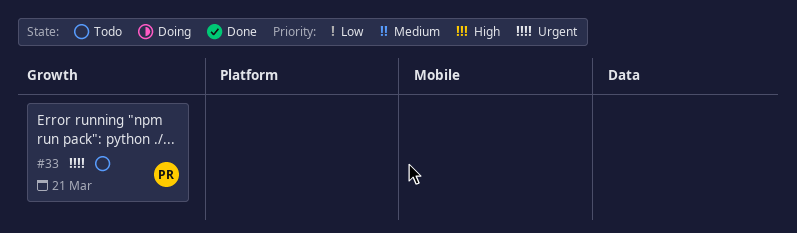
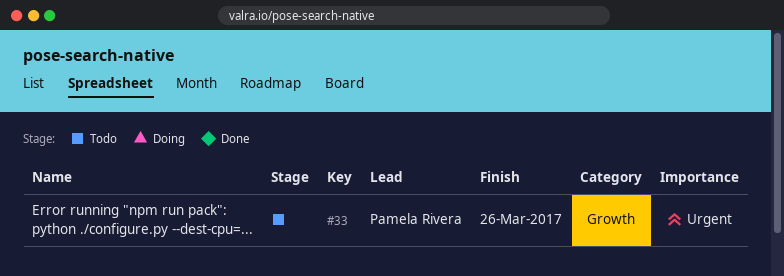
#33, due: Mar 21 -> Mar 26

